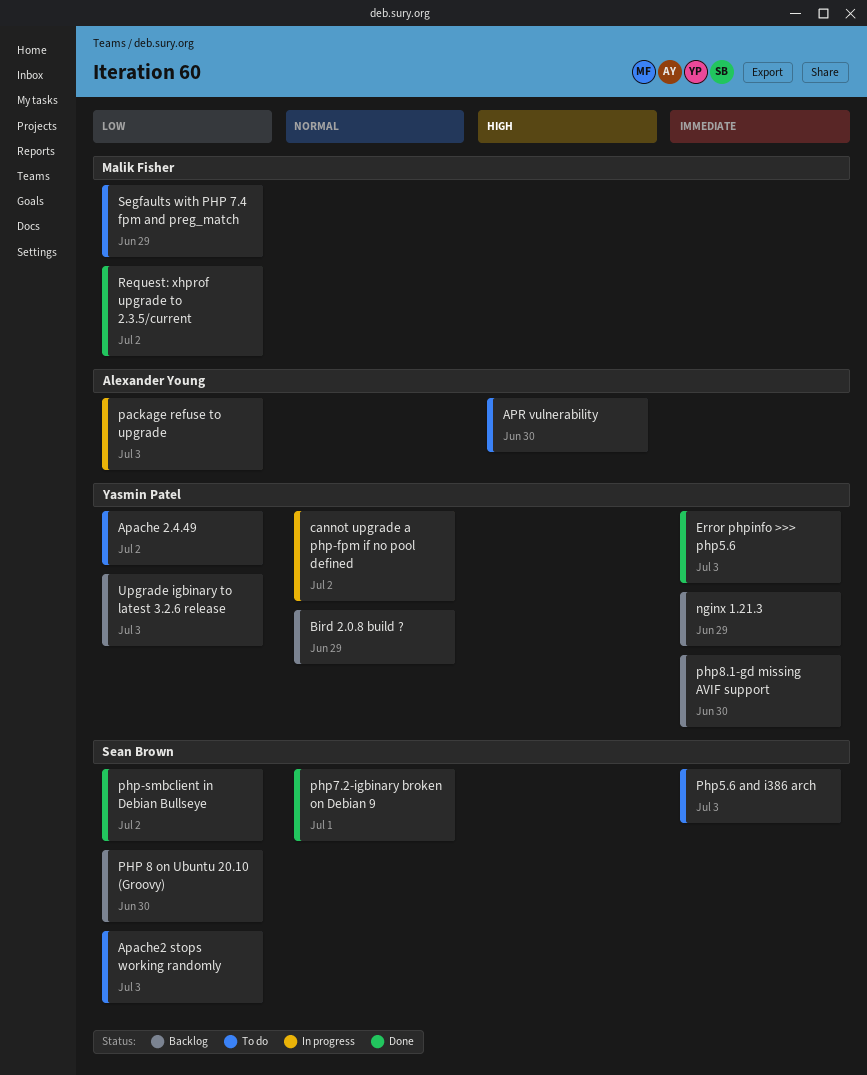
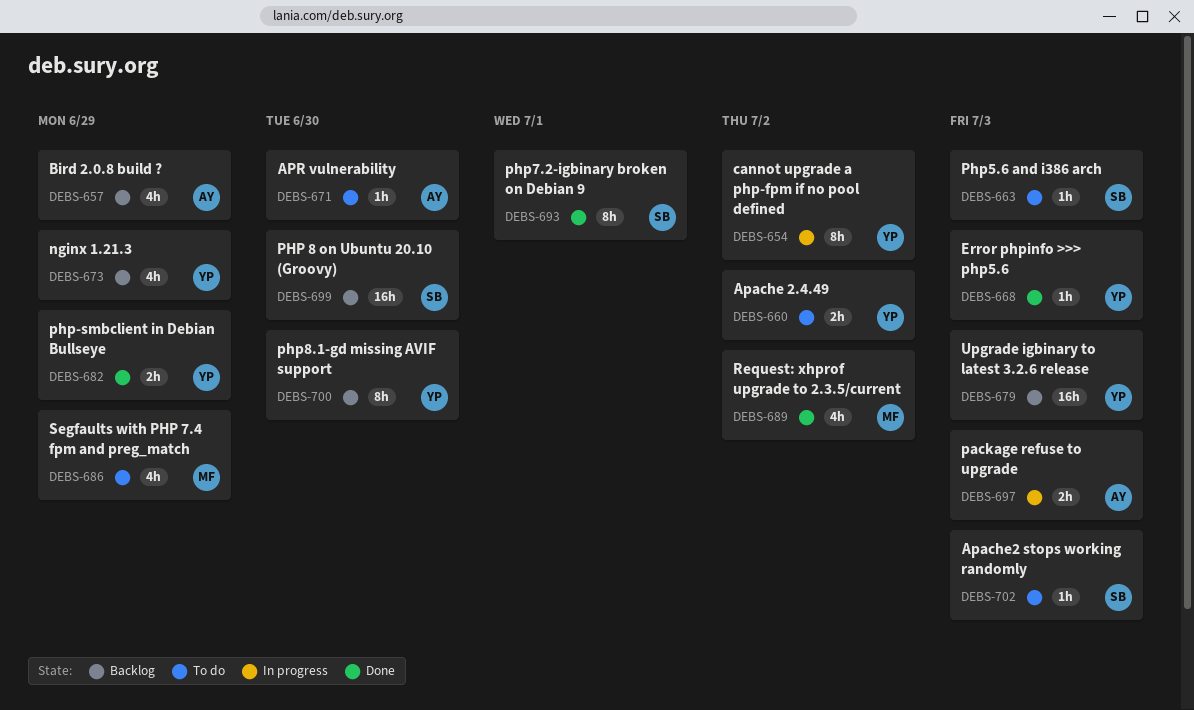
Bird 2.0.8 build ?, owner: Yasmin Patel -> Alexander Young
php-smbclient in Debian Bullseye, owner: Sean Brown -> Yasmin Patel
php-smbclient in Debian Bullseye, due: Jul 2 -> Jun 29

